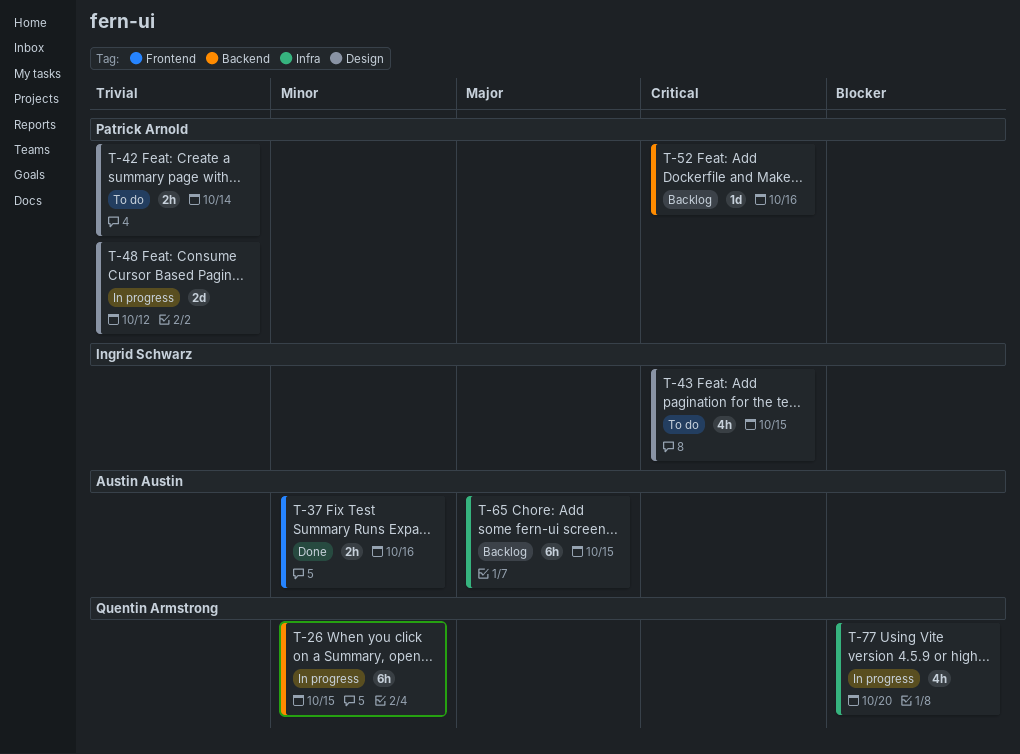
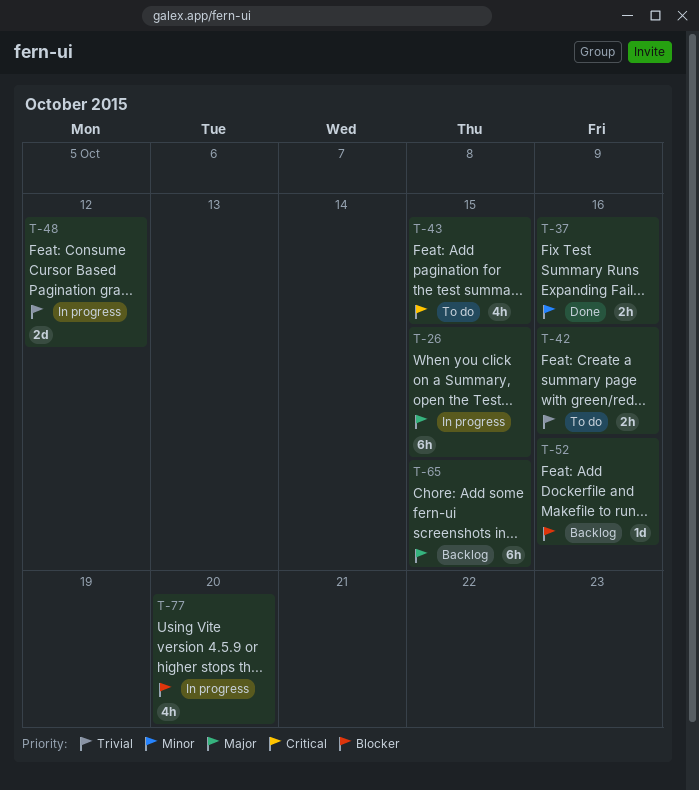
T-26, priority: Minor -> Major
T-42, due: Oct 14 -> Oct 16
T-52, priority: Critical -> Blocker

